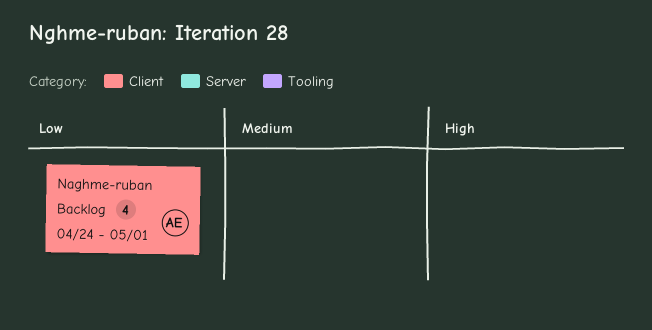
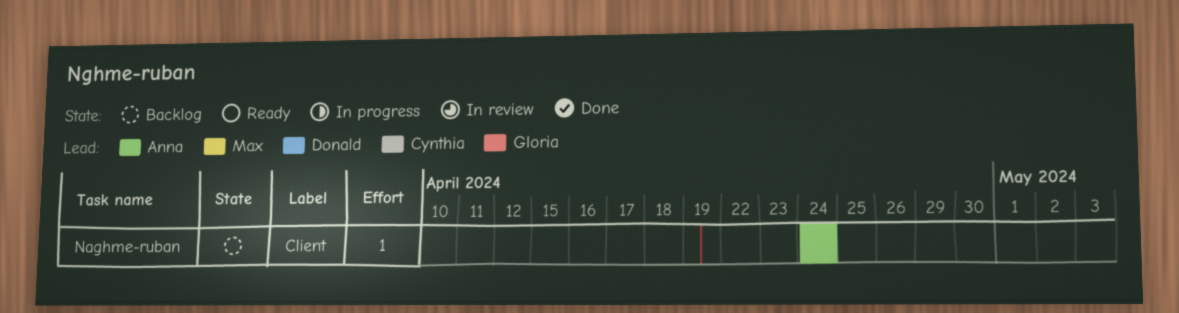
Naghme-ruban, estimate: 4 -> 1
Naghme-ruban, due: May 1 -> Apr 24

